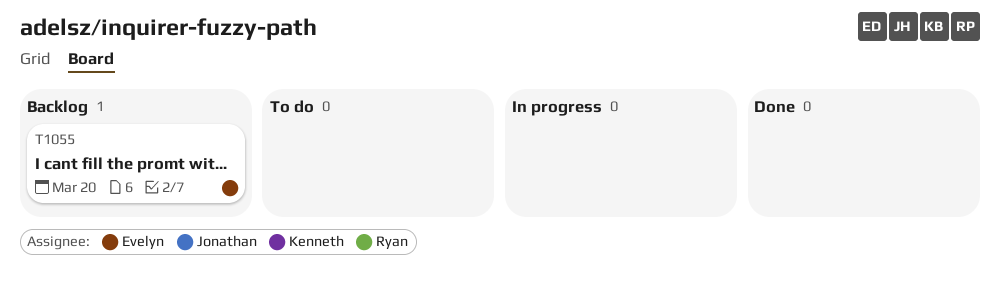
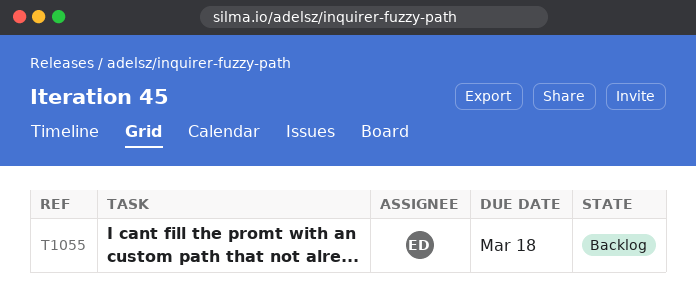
T1055, due: Mar 20 -> Mar 18

